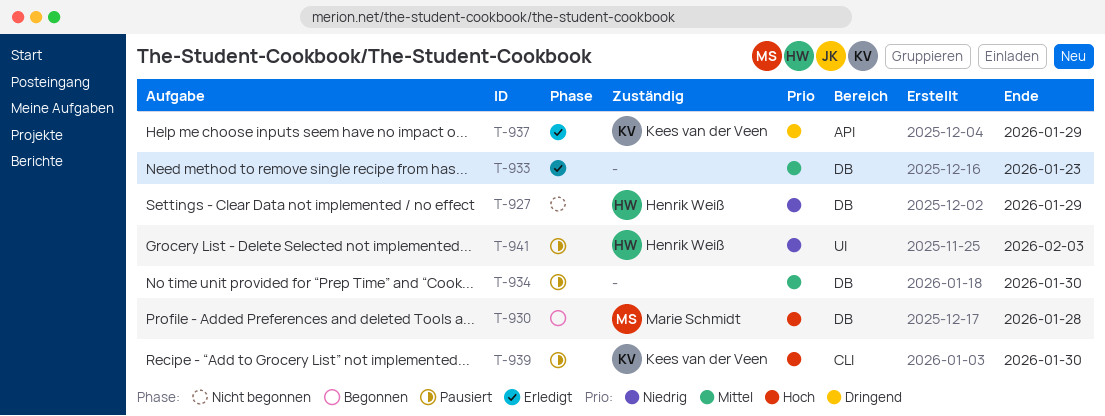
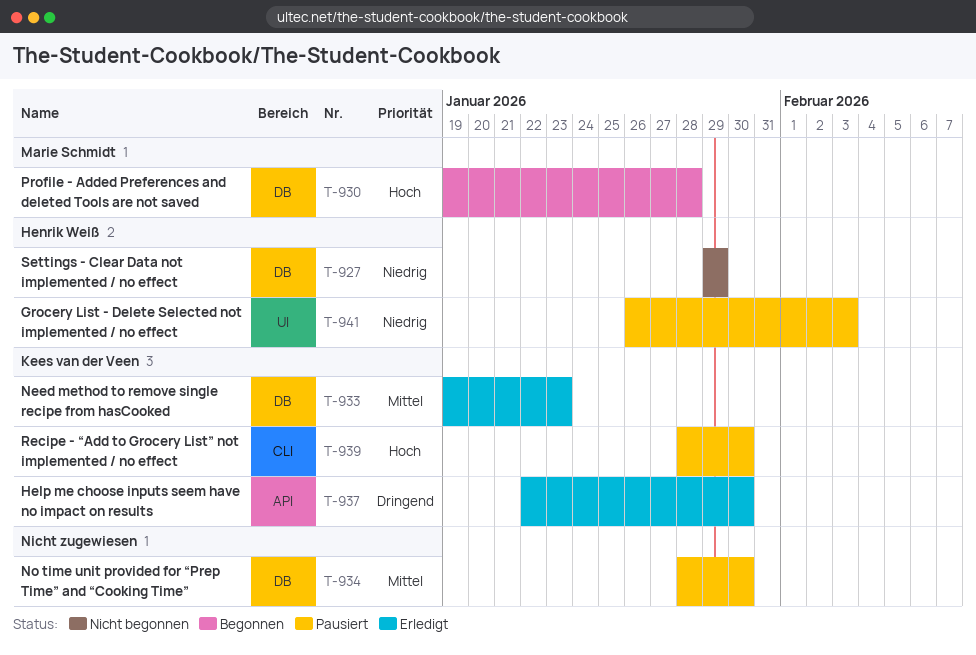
T-933, owner: none -> Kees van der Veen
T-937, due: Jan 29 -> Jan 30

